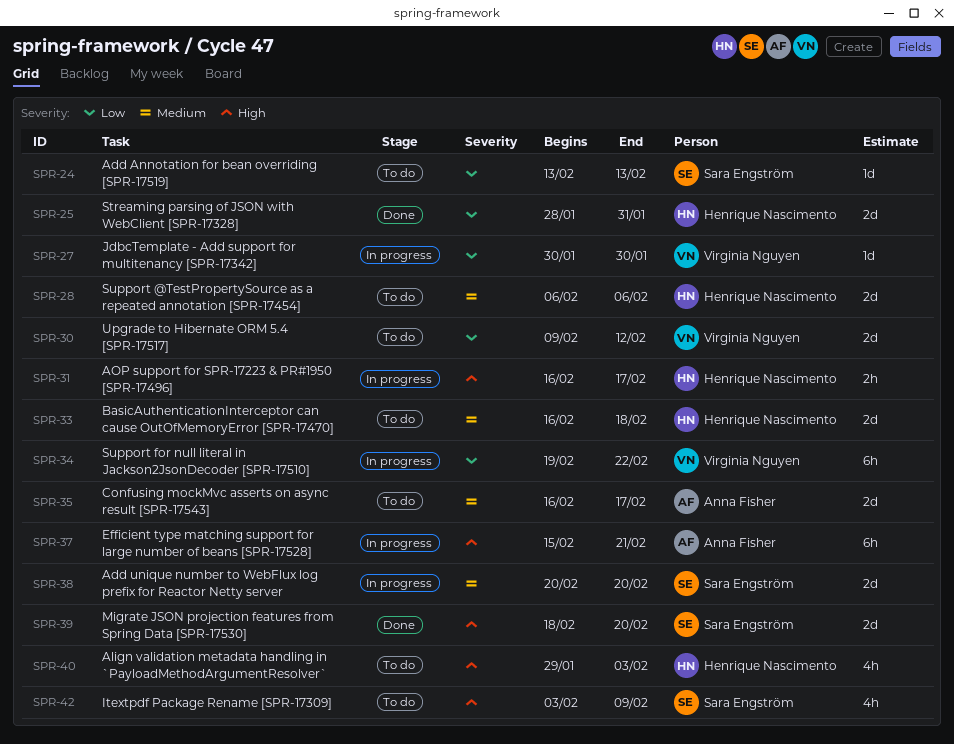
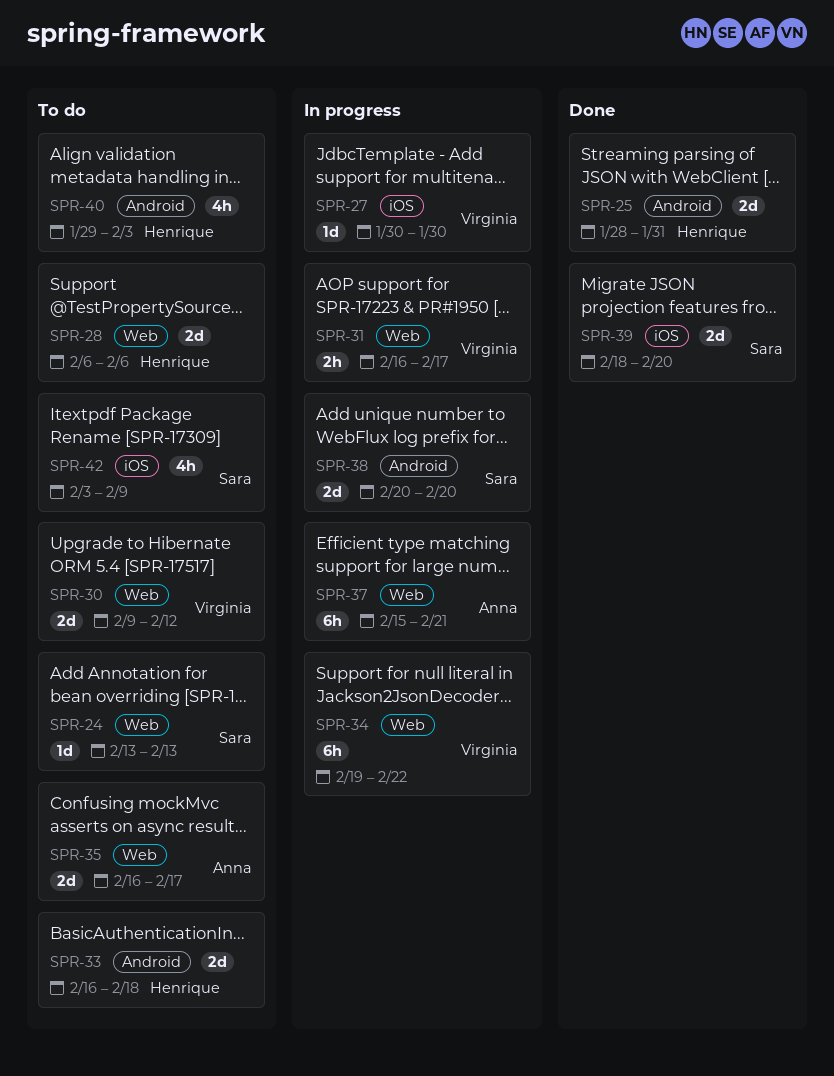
SPR-31, owner: Henrique Nascimento -> Virginia Nguyen

